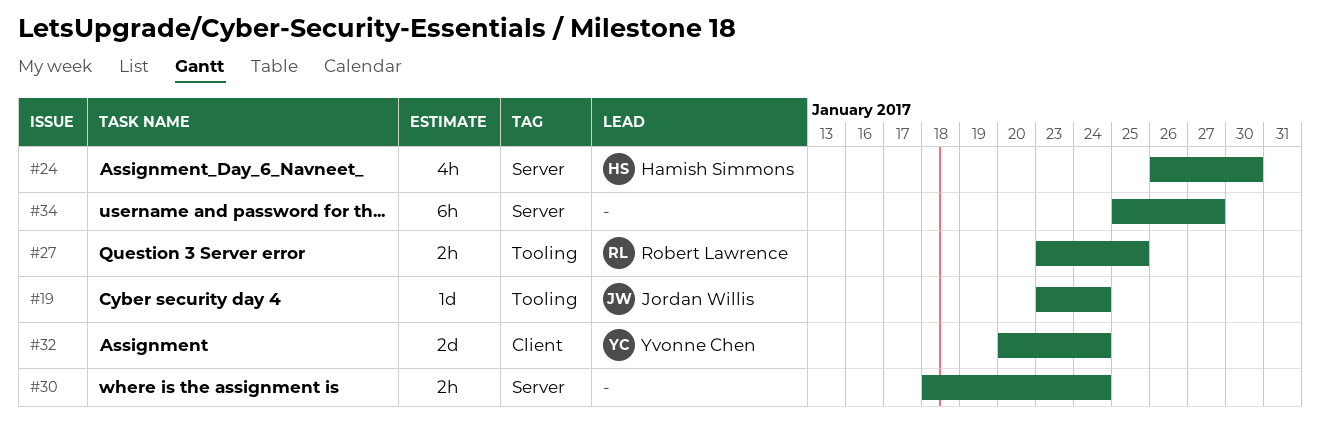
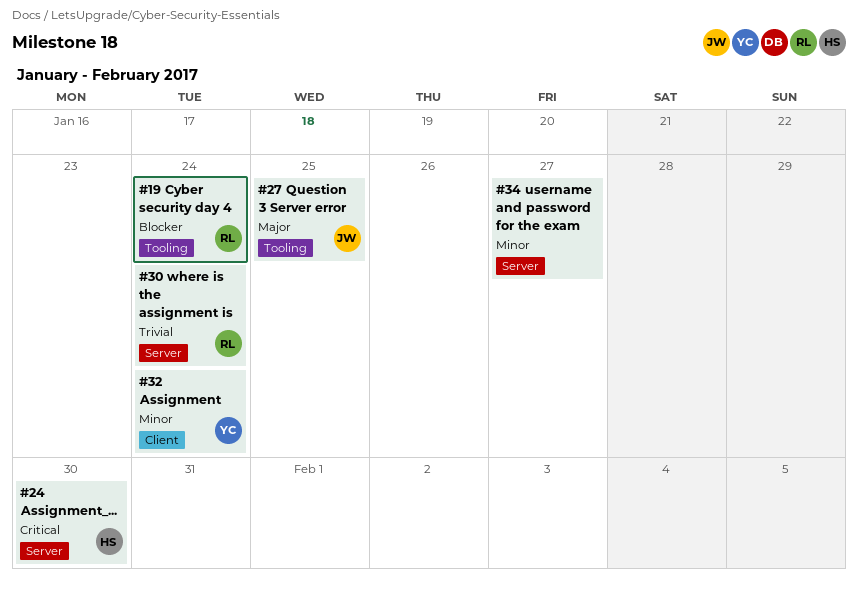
#19, owner: Jordan Willis -> Robert Lawrence
#27, owner: Robert Lawrence -> Jordan Willis
#30, owner: none -> Robert Lawrence

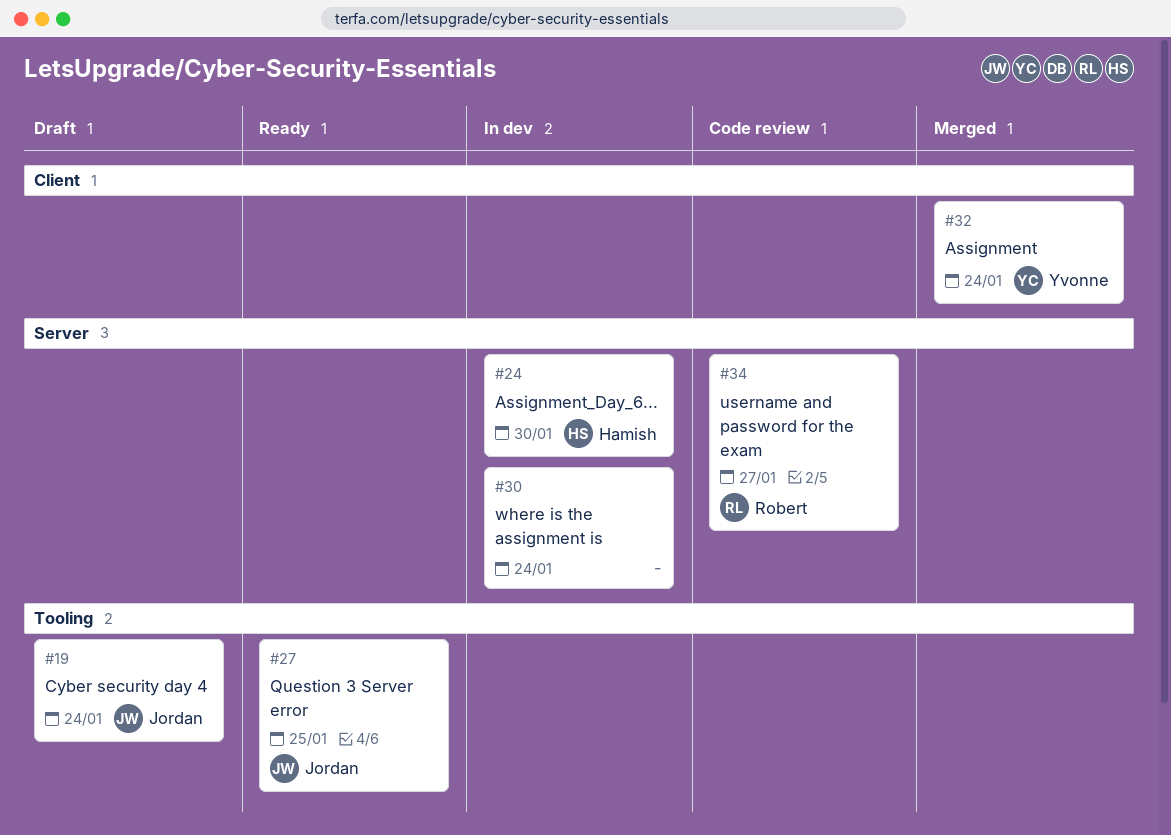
#19, owner: Robert -> Jordan
#30, owner: Robert -> none
#34, owner: none -> Robert

